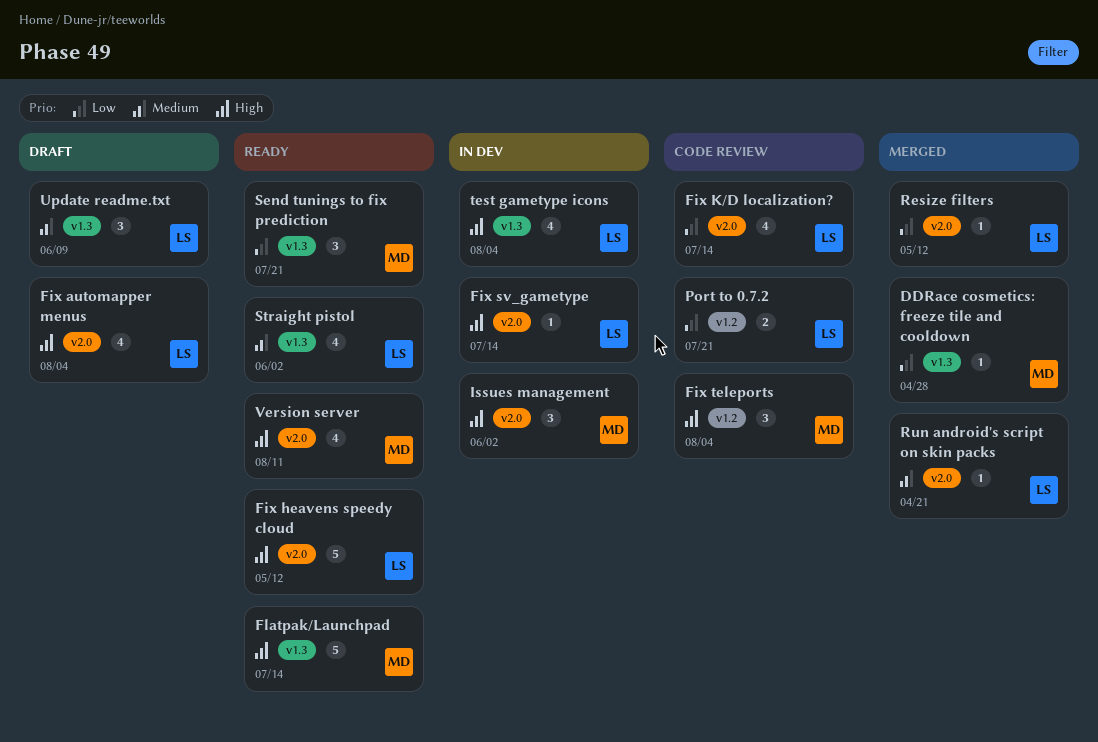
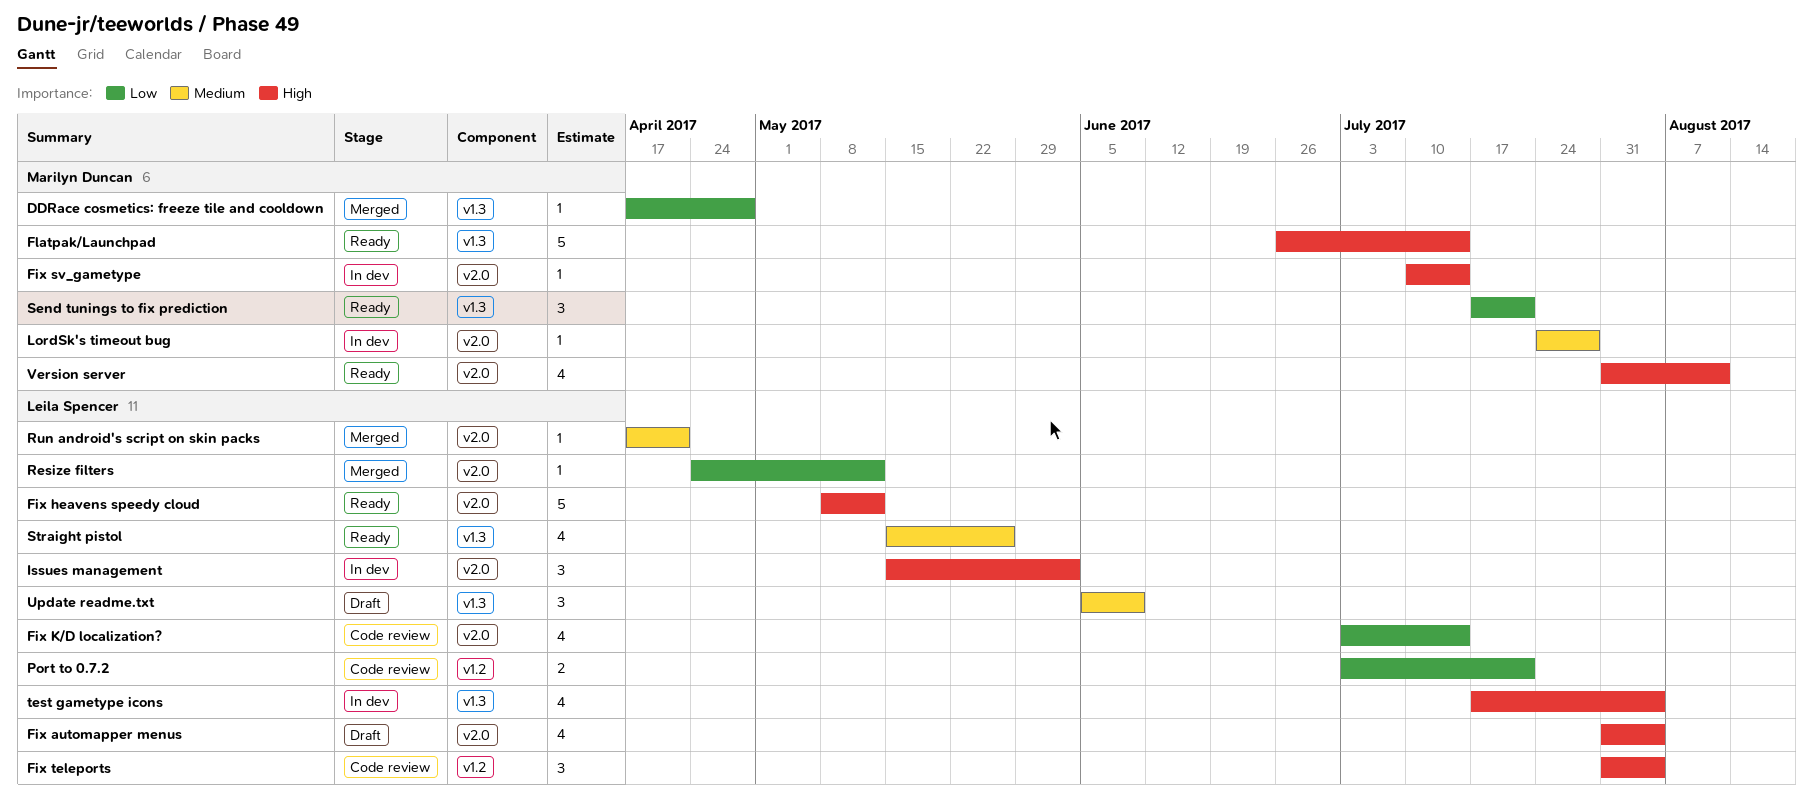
Fix sv_gametype, owner: Leila Spencer -> Marilyn Duncan
Fix teleports, owner: Marilyn Duncan -> Leila Spencer
Issues management, owner: Marilyn Duncan -> Leila Spencer
LordSk's timeout bug: none -> present
Straight pistol, due: Jun 2 -> May 26

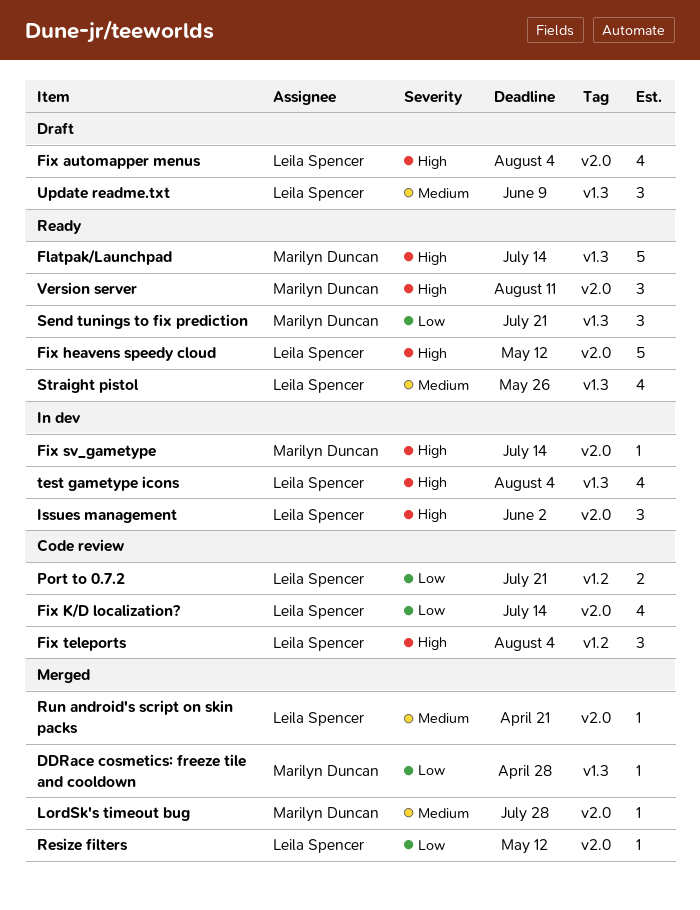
LordSk's timeout bug, status: In dev -> Merged
Version server, estimate: 4 -> 3

